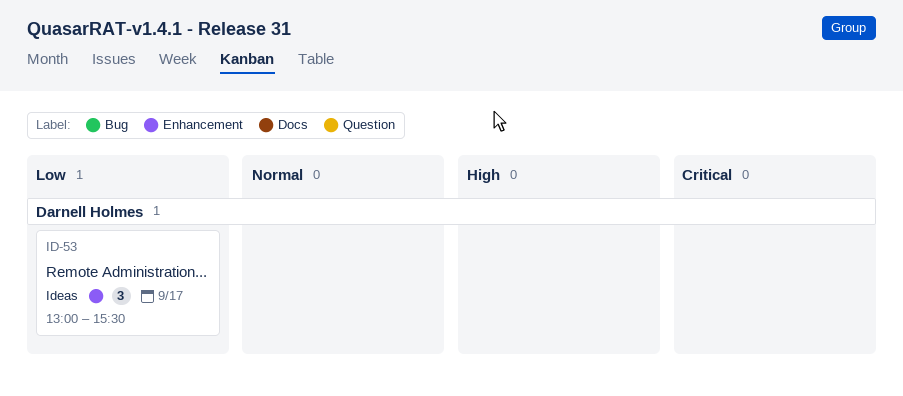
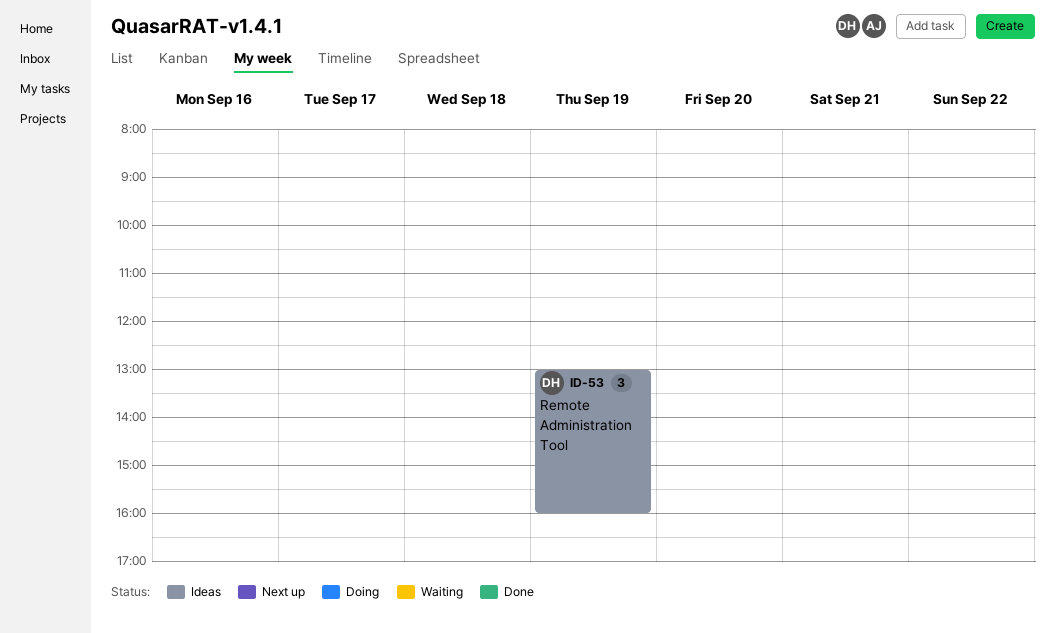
ID-53, day: Sep 17 -> Sep 19
ID-53, ends: 15:30 -> 16:00

